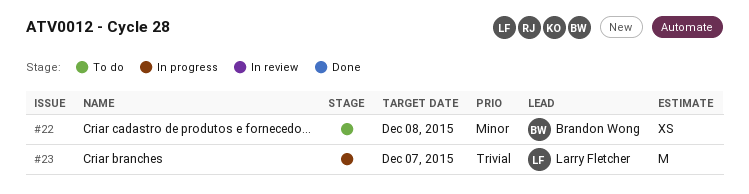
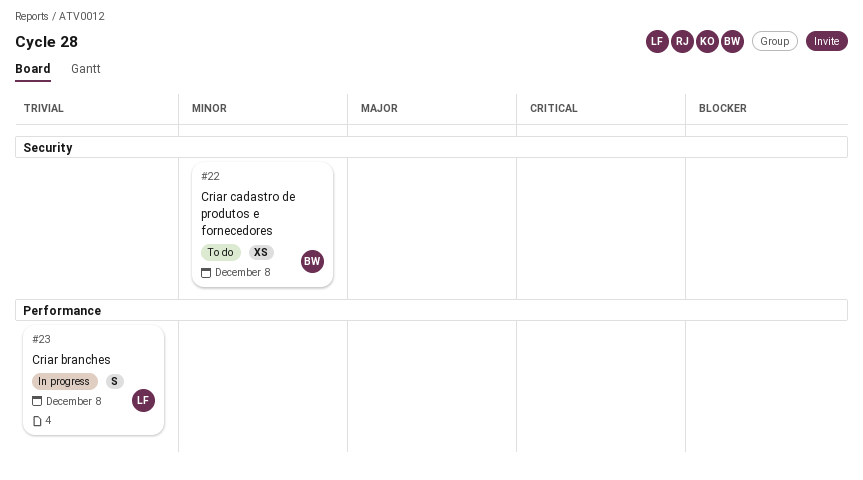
#23, estimate: M -> S
#23, due: Dec 7 -> Dec 8

